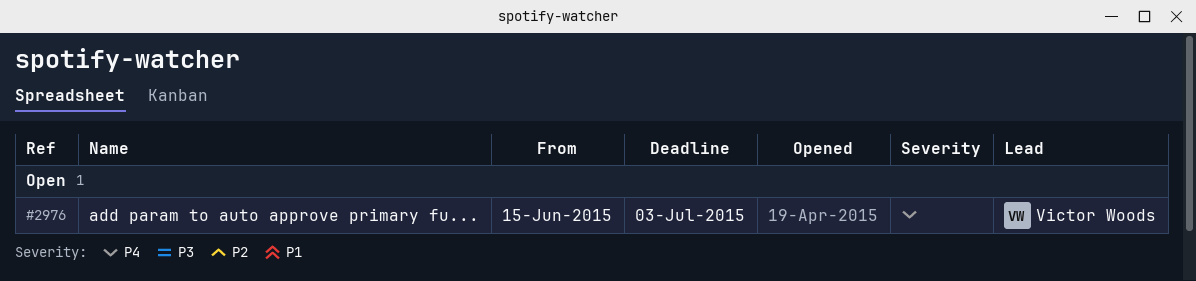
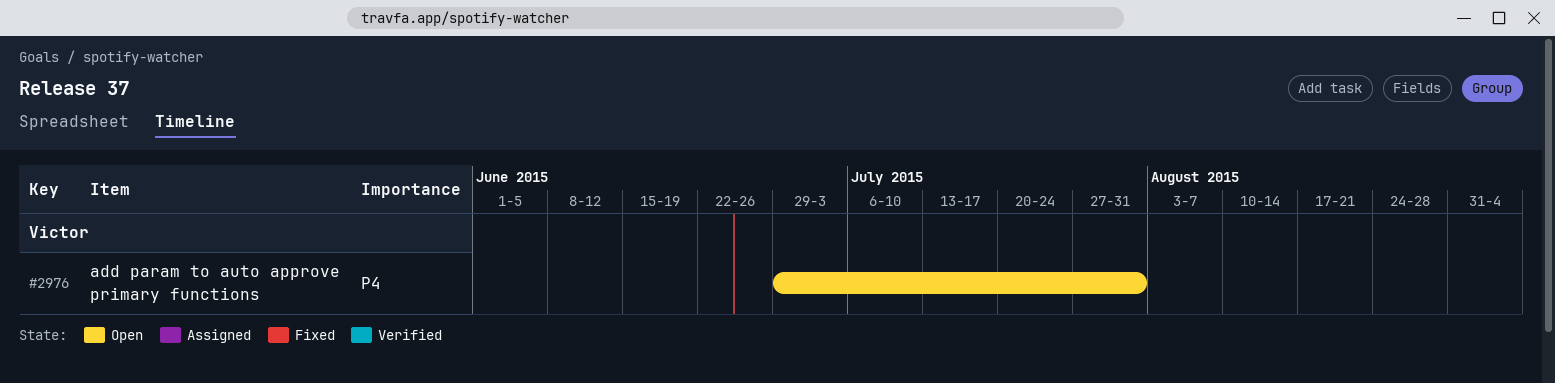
#2976, start: Jun 15 -> Jun 29
#2976, due: Jul 3 -> Jul 31

